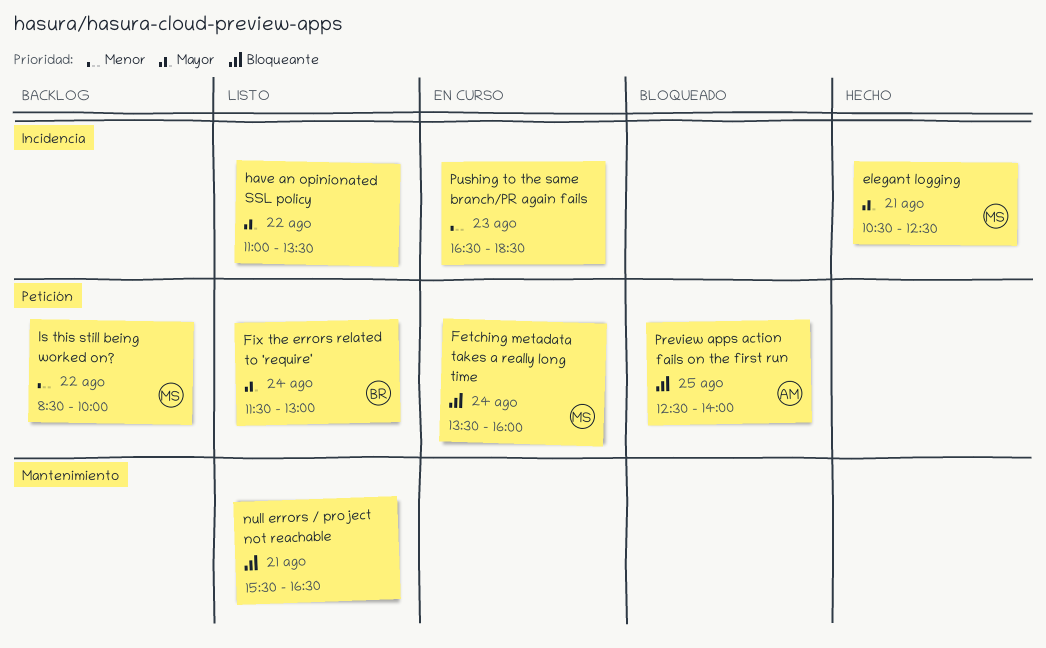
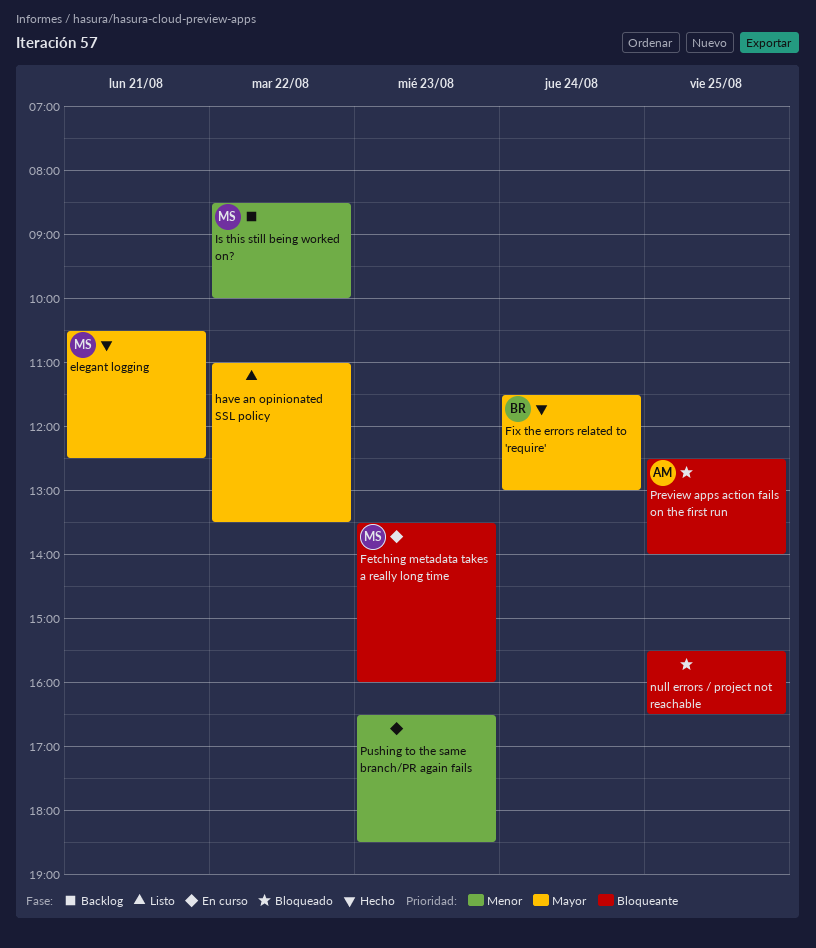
Fetching metadata takes a really long time, day: Aug 24 -> Aug 23
Fix the errors related to 'require', status: Listo -> Hecho
null errors / project not reachable, status: Listo -> Bloqueado
null errors / project not reachable, day: Aug 21 -> Aug 25

